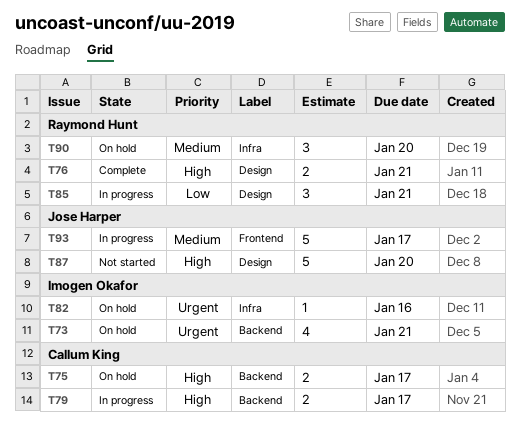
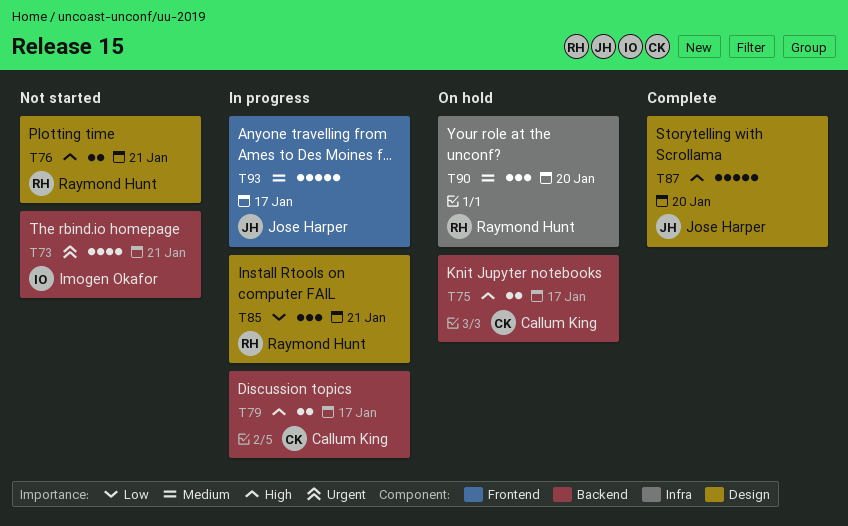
T73, status: On hold -> Not started
T76, status: Complete -> Not started
T82: present -> none
T87, status: Not started -> Complete

